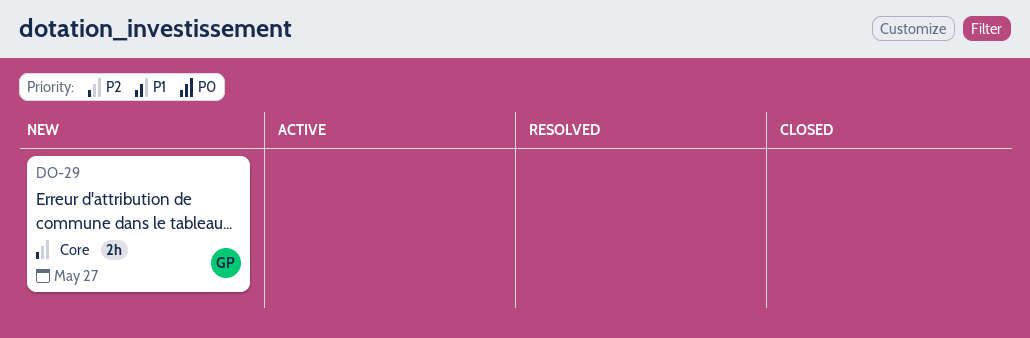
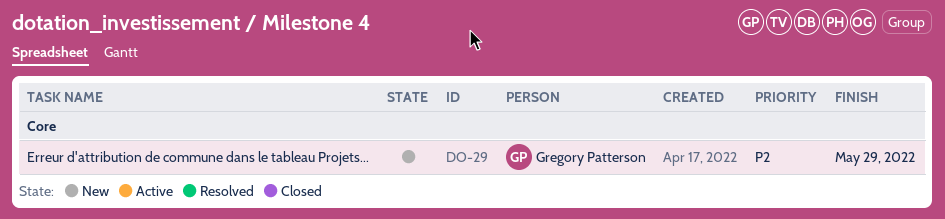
DO-29, due: May 27 -> May 29

